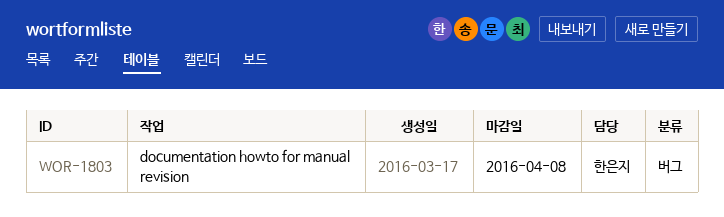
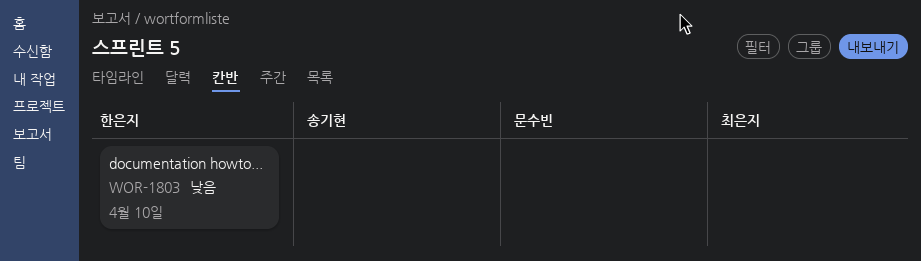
WOR-1803, due: Apr 8 -> Apr 10

